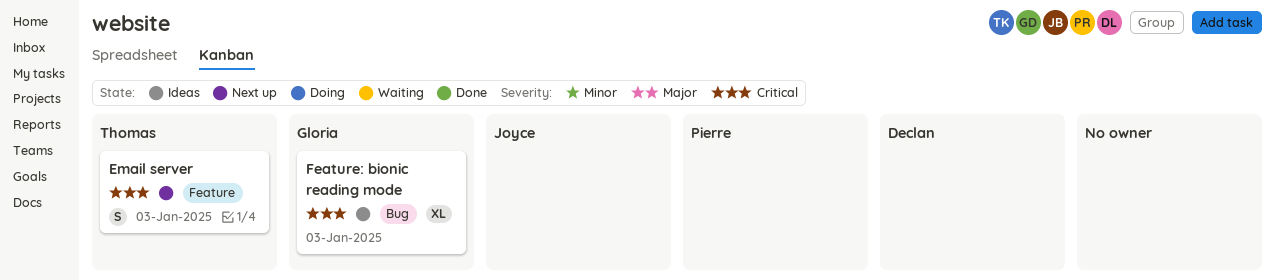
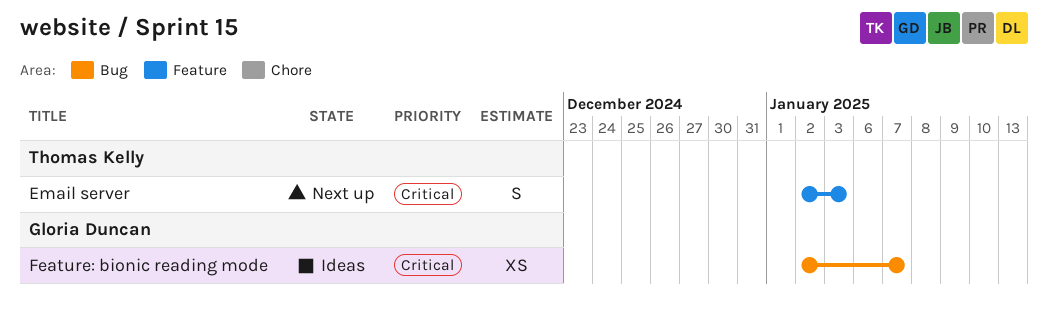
Feature: bionic reading mode, estimate: XL -> XS
Feature: bionic reading mode, due: Jan 3 -> Jan 7

